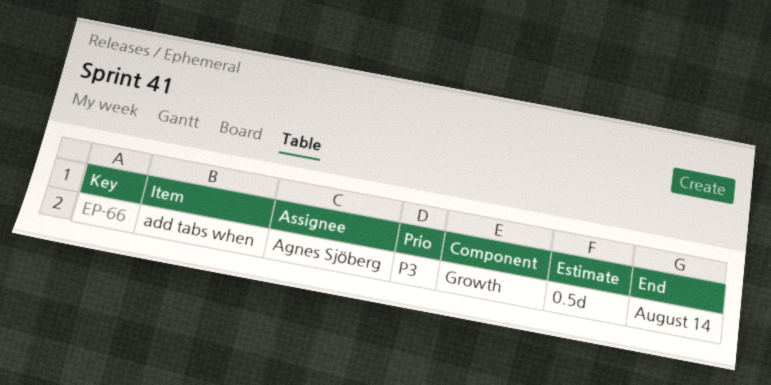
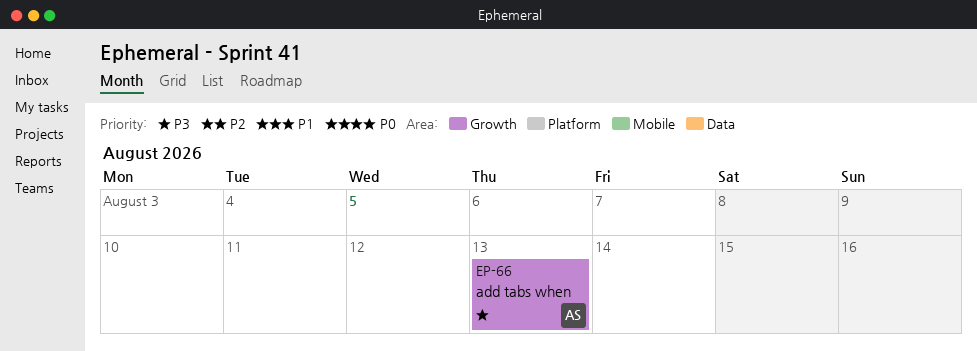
EP-66, due: Aug 14 -> Aug 13

